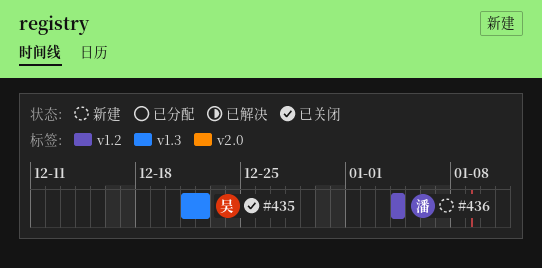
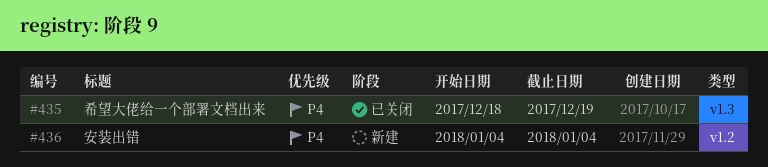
#435, start: Dec 21 -> Dec 18
#435, due: Dec 22 -> Dec 19

